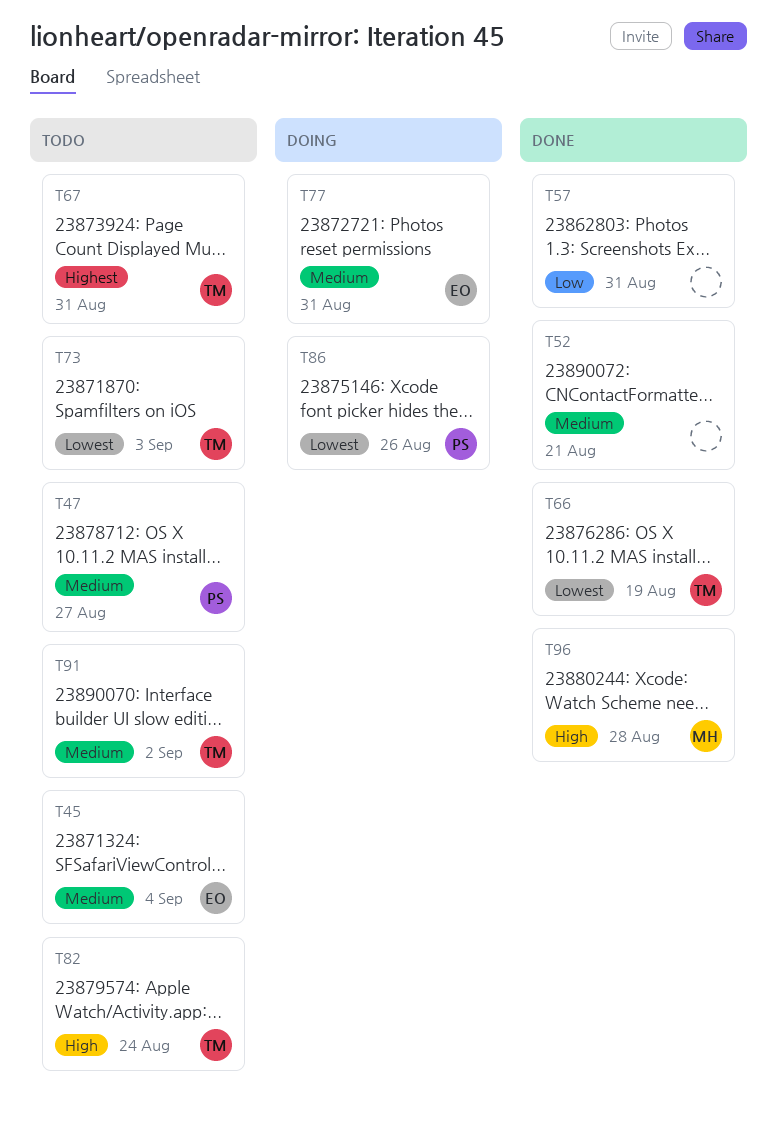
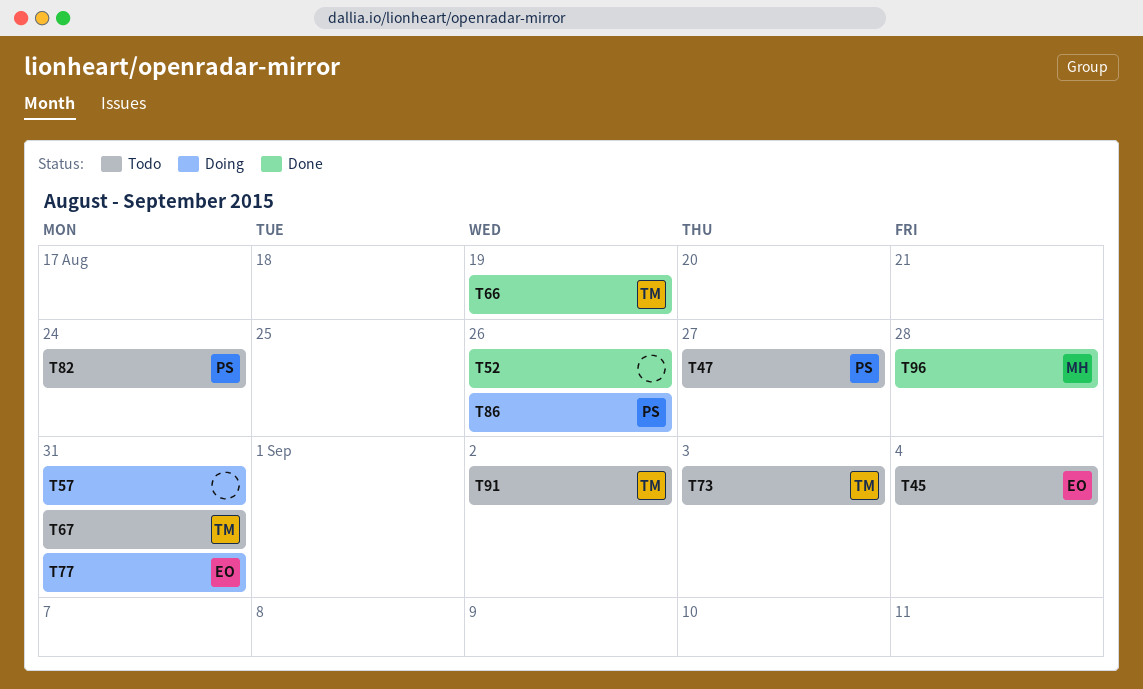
T52, due: Aug 21 -> Aug 26
T57, status: Done -> Doing
T82, owner: TM -> PS

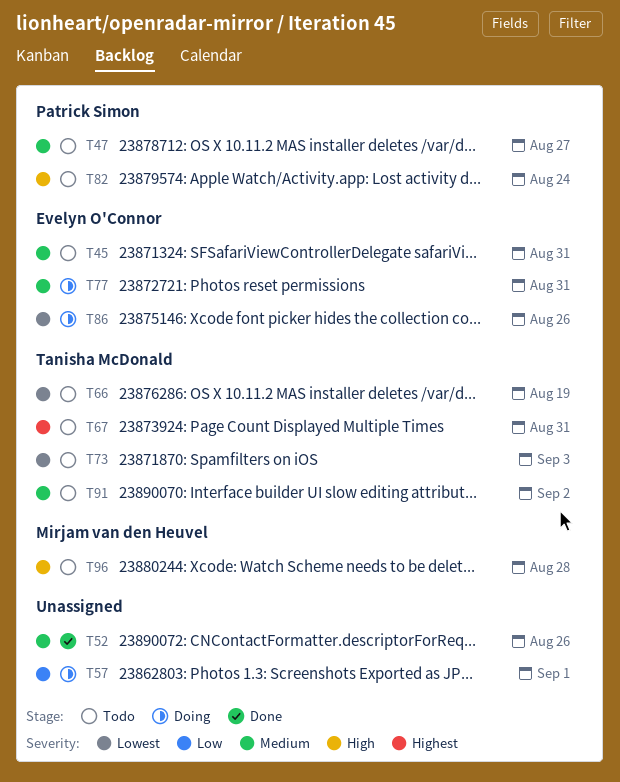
T45, due: Sep 4 -> Aug 31
T57, due: Aug 31 -> Sep 1
T66, status: Done -> Todo
T86, owner: Patrick Simon -> Evelyn O'Connor
T96, status: Done -> Todo

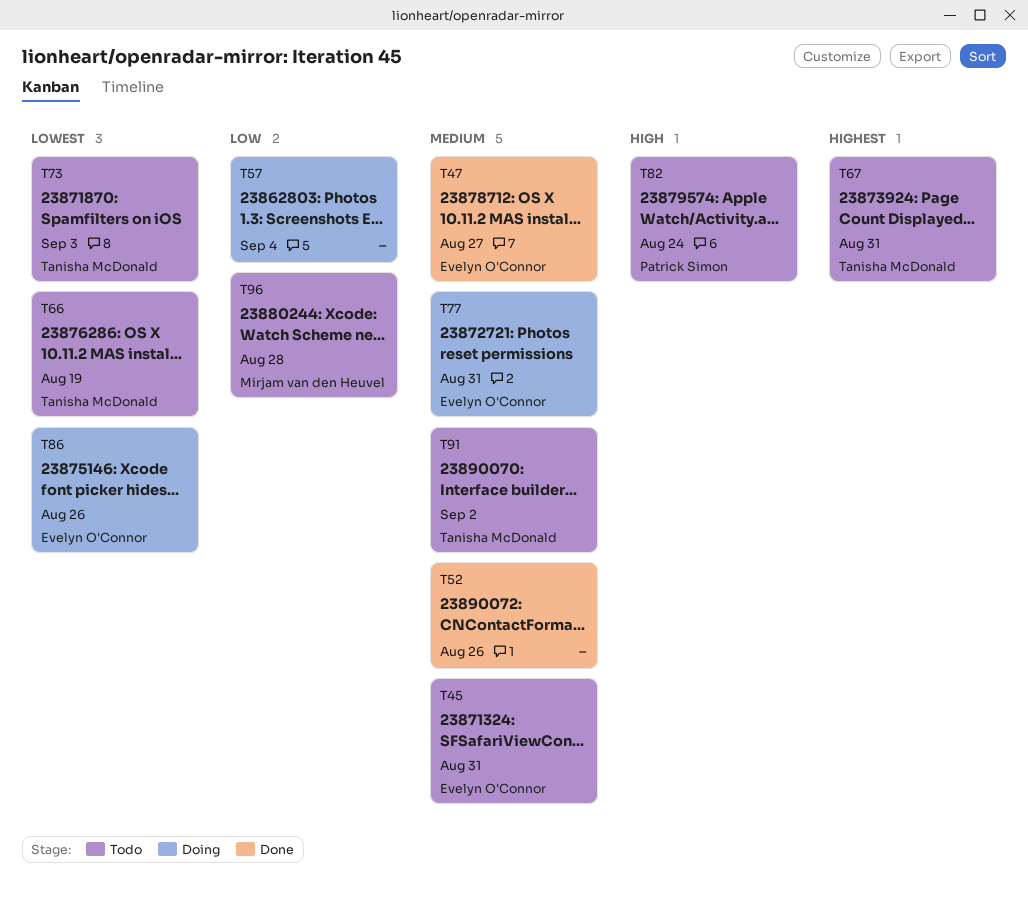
T47, status: Todo -> Done
T47, owner: Patrick Simon -> Evelyn O'Connor
T57, due: Sep 1 -> Sep 4
T96, priority: High -> Low

